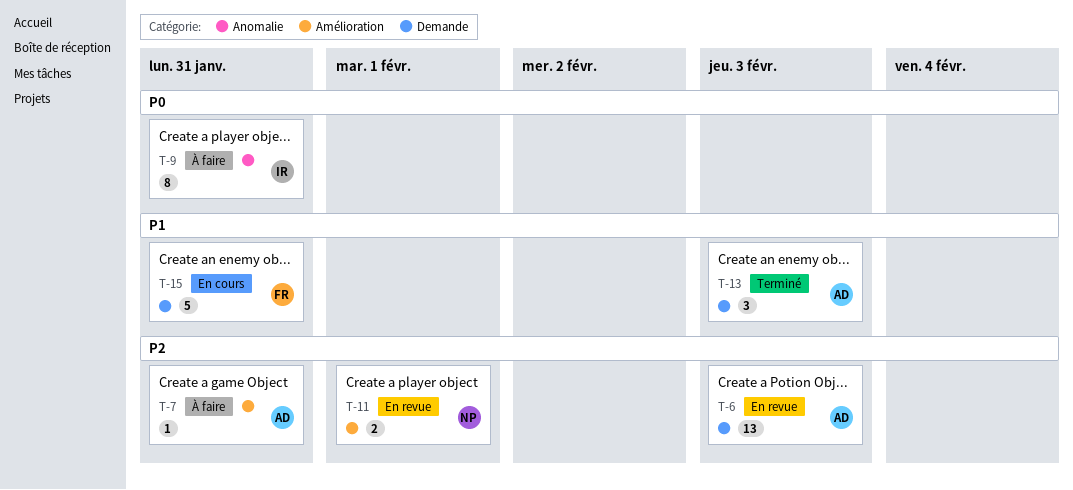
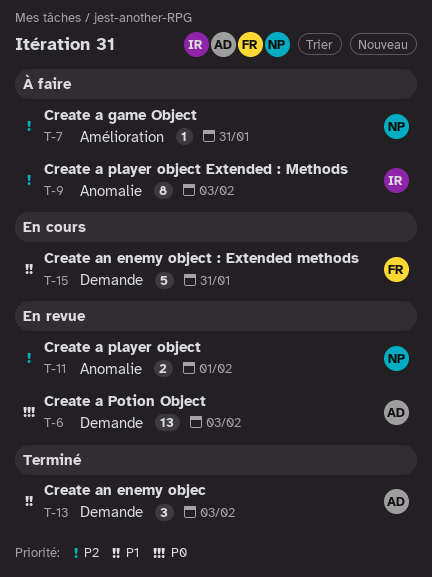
T-6, priority: P2 -> P0
T-7, owner: AD -> NP
T-9, priority: P0 -> P2
T-9, due: Jan 31 -> Feb 3
T-11, label: Amélioration -> Anomalie

